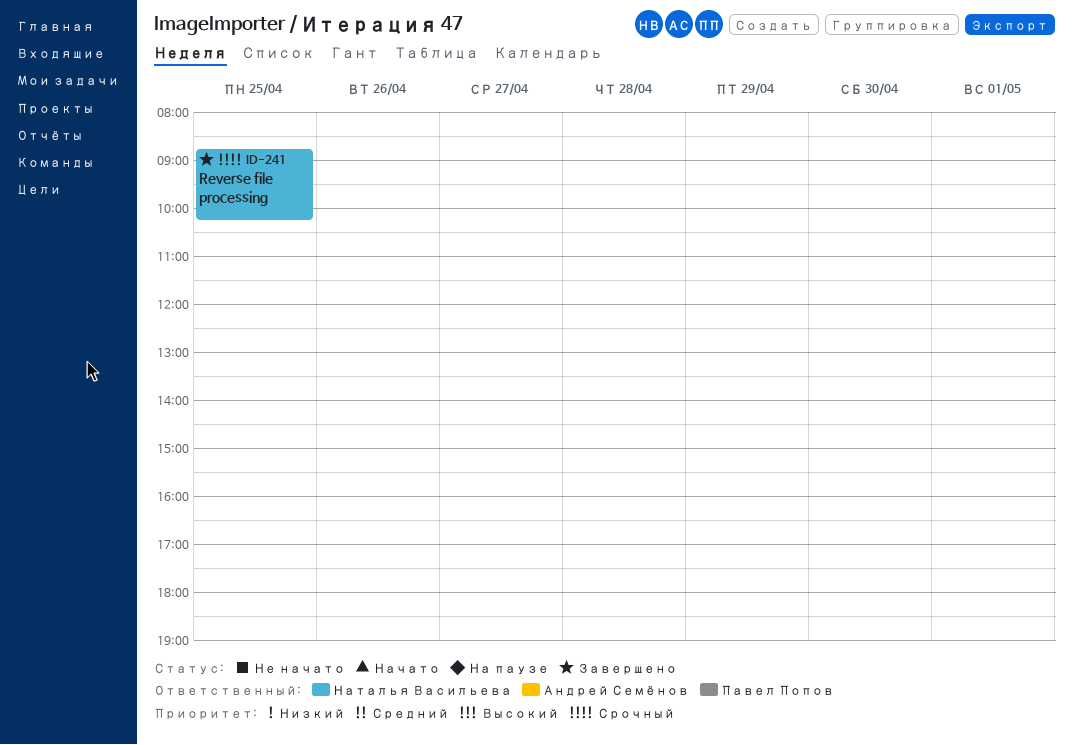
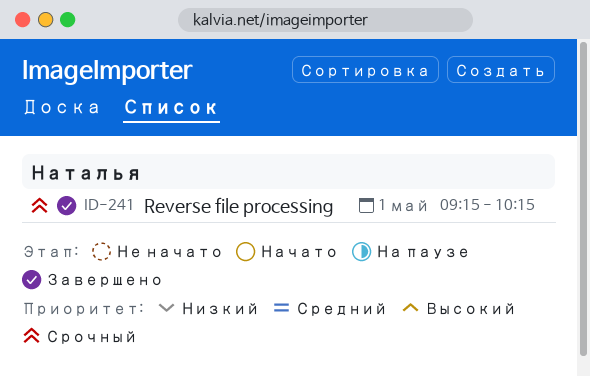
ID-241, day: Apr 25 -> May 1
ID-241, begins: 08:45 -> 09:15

